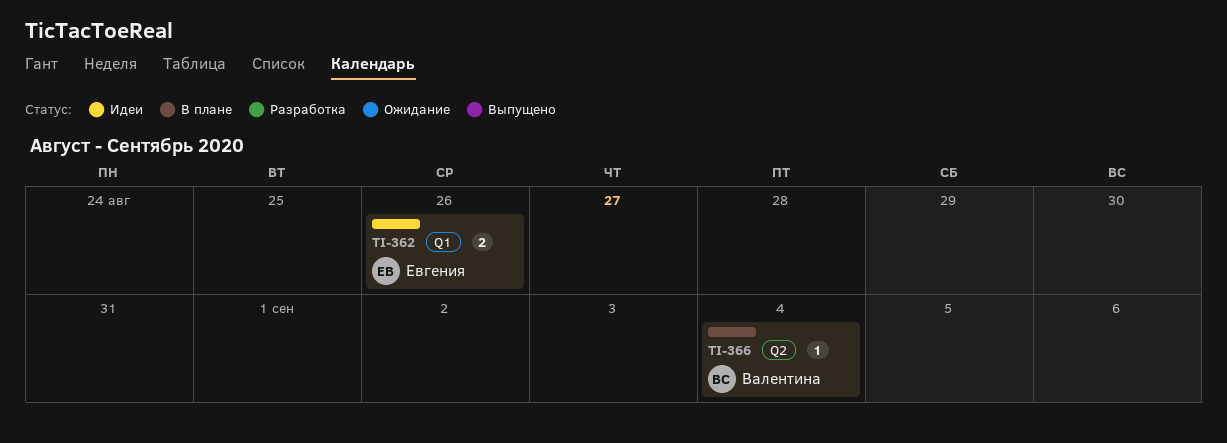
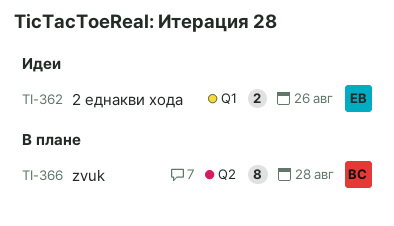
TI-366, estimate: 1 -> 8
TI-366, due: Sep 4 -> Aug 28

